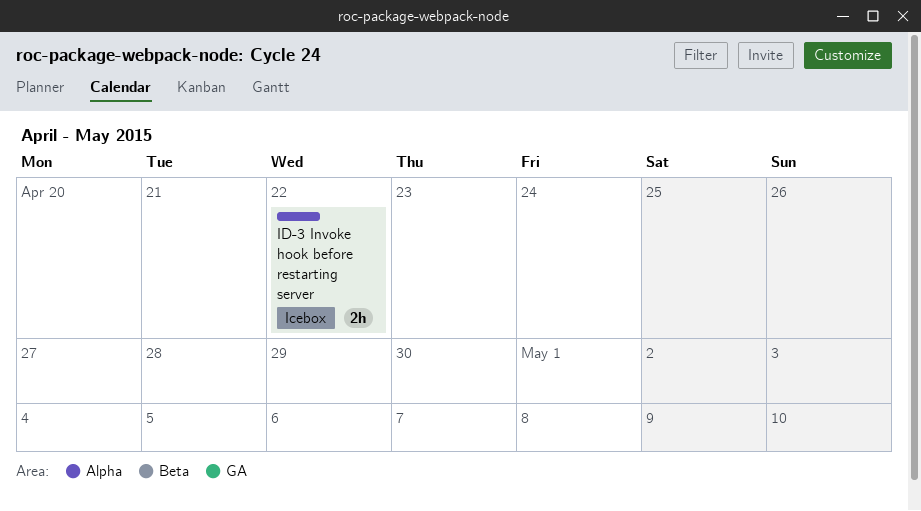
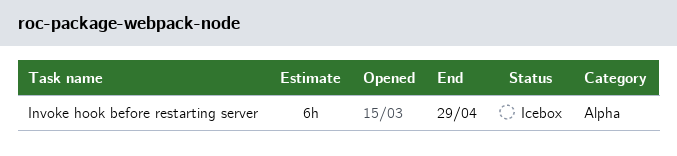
Invoke hook before restarting server, estimate: 2h -> 6h
Invoke hook before restarting server, due: Apr 22 -> Apr 29

